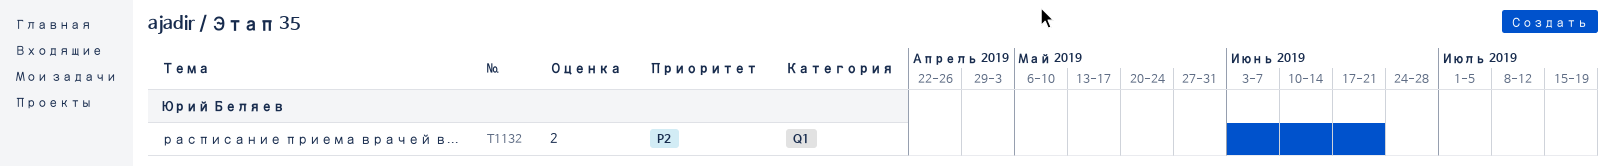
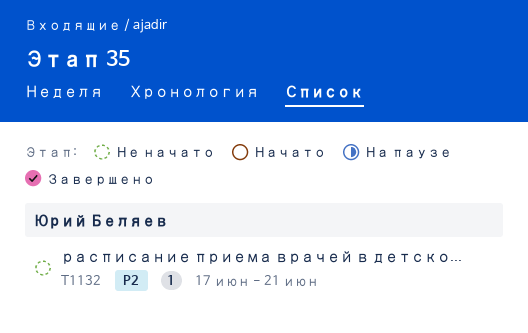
T1132, estimate: 2 -> 1
T1132, start: Jun 3 -> Jun 17

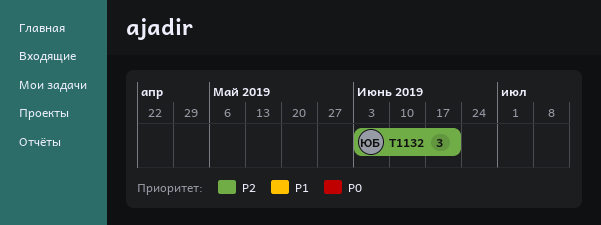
T1132, estimate: 1 -> 3
T1132, start: Jun 17 -> Jun 3

